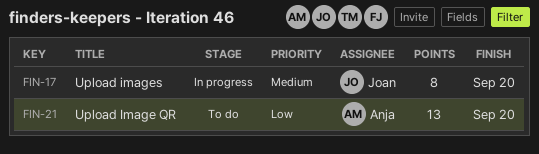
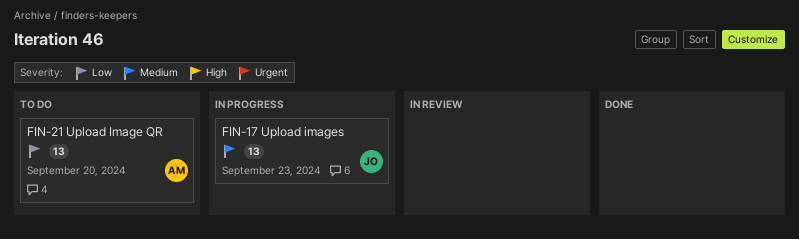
FIN-17, estimate: 8 -> 13
FIN-17, due: Sep 20 -> Sep 23

